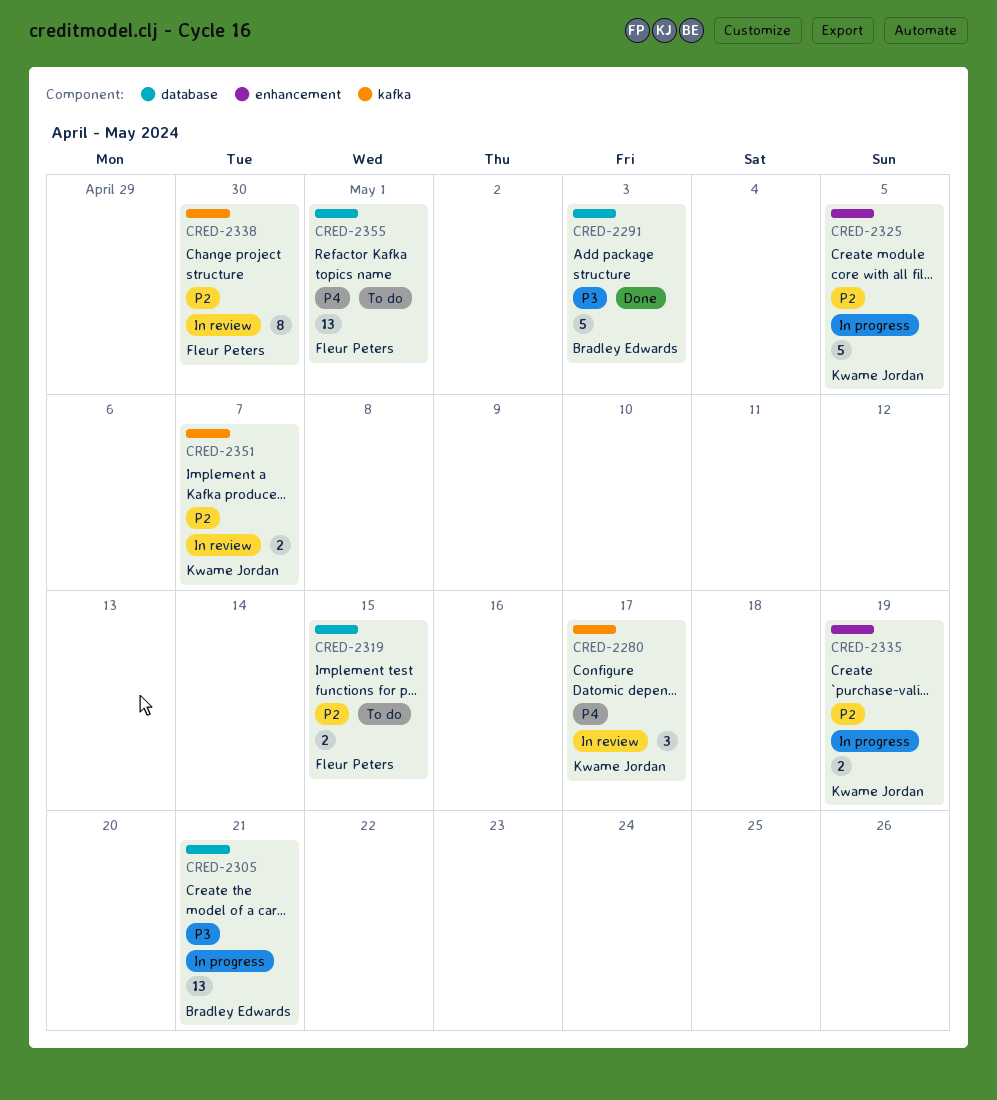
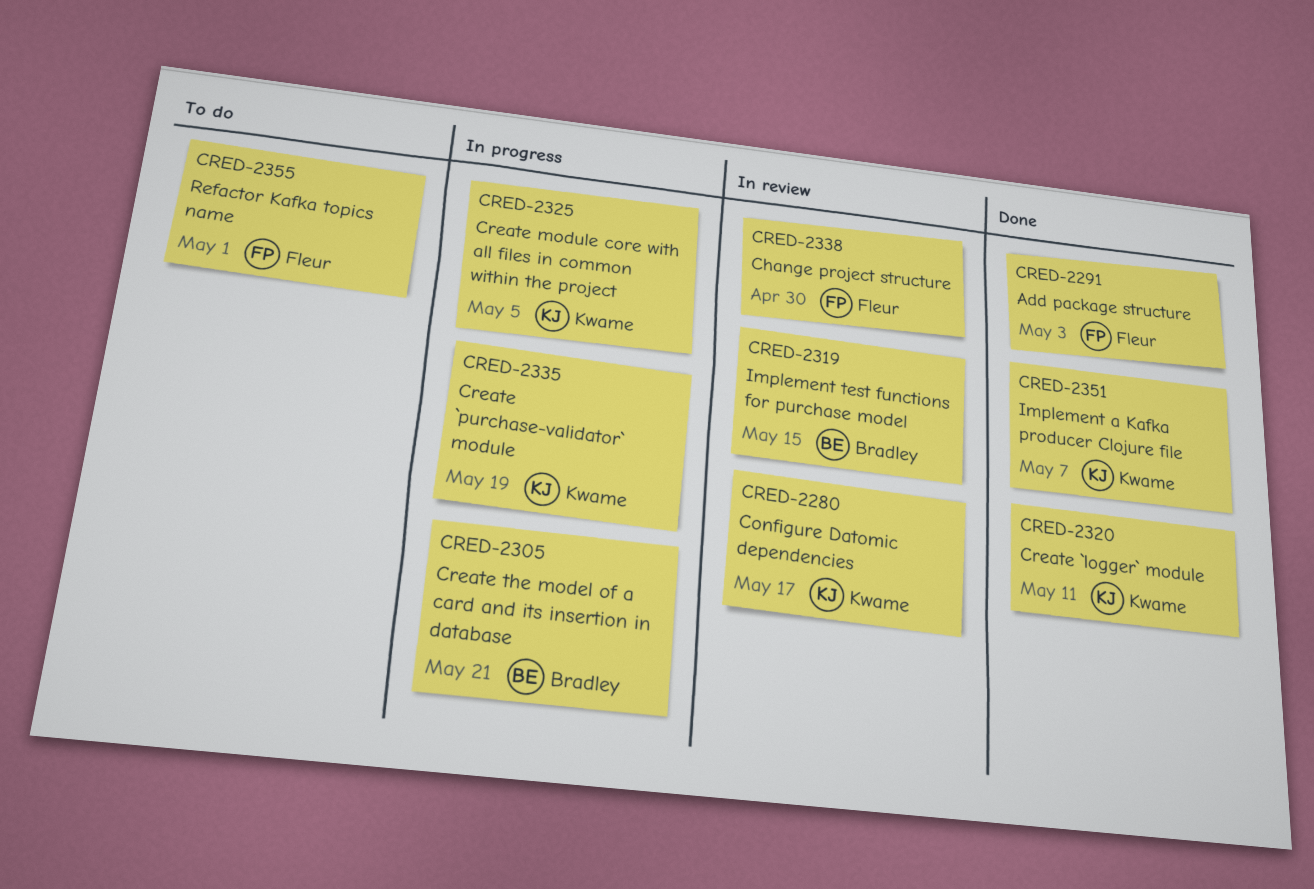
CRED-2291, owner: Bradley Edwards -> Fleur Peters
CRED-2319, status: To do -> In review
CRED-2319, owner: Fleur Peters -> Bradley Edwards
CRED-2320: none -> present
CRED-2351, status: In review -> Done

